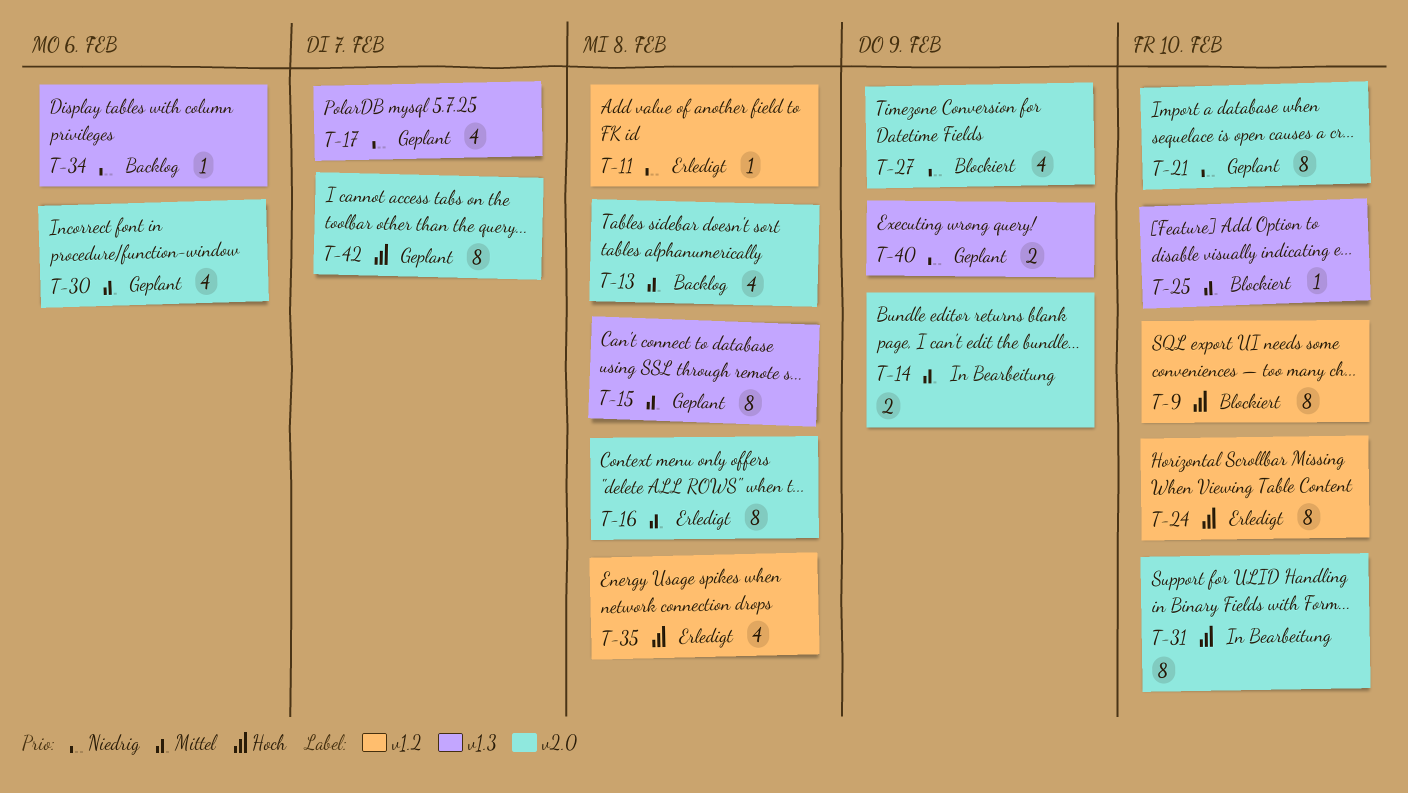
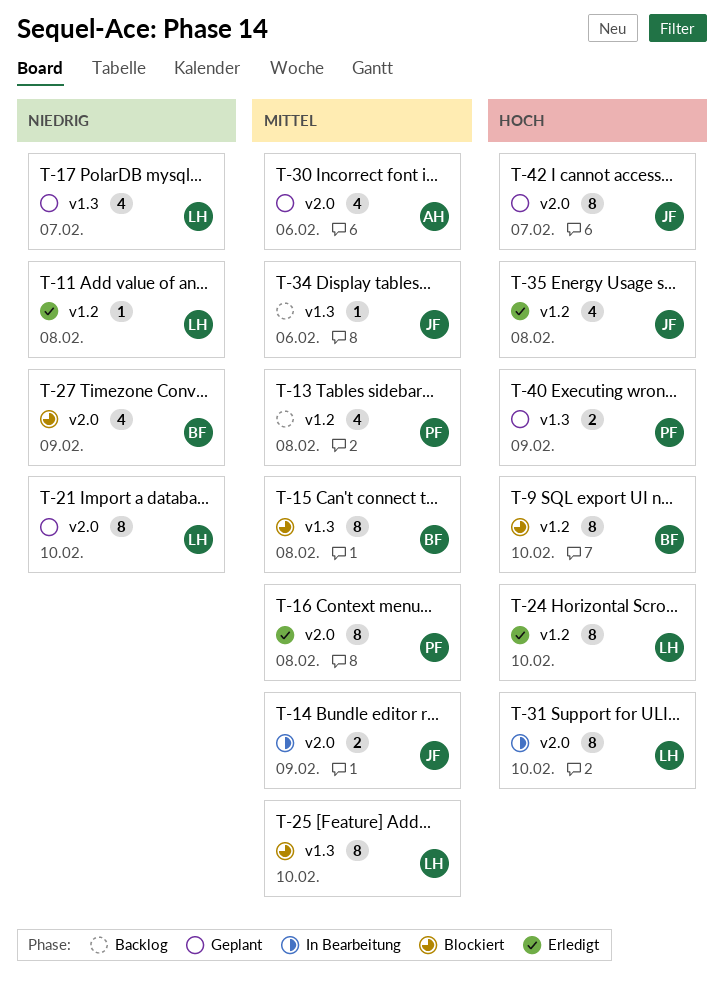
T-13, label: v2.0 -> v1.2
T-15, status: Geplant -> Blockiert
T-25, estimate: 1 -> 8
T-34, priority: Niedrig -> Mittel
T-40, priority: Niedrig -> Hoch

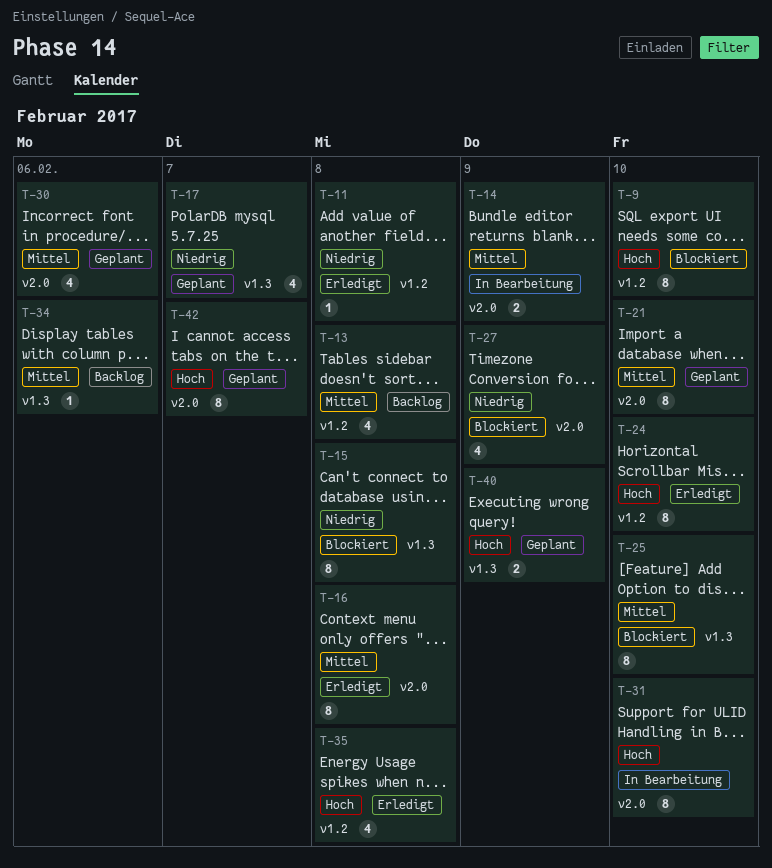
T-15, priority: Mittel -> Niedrig
T-21, priority: Niedrig -> Mittel

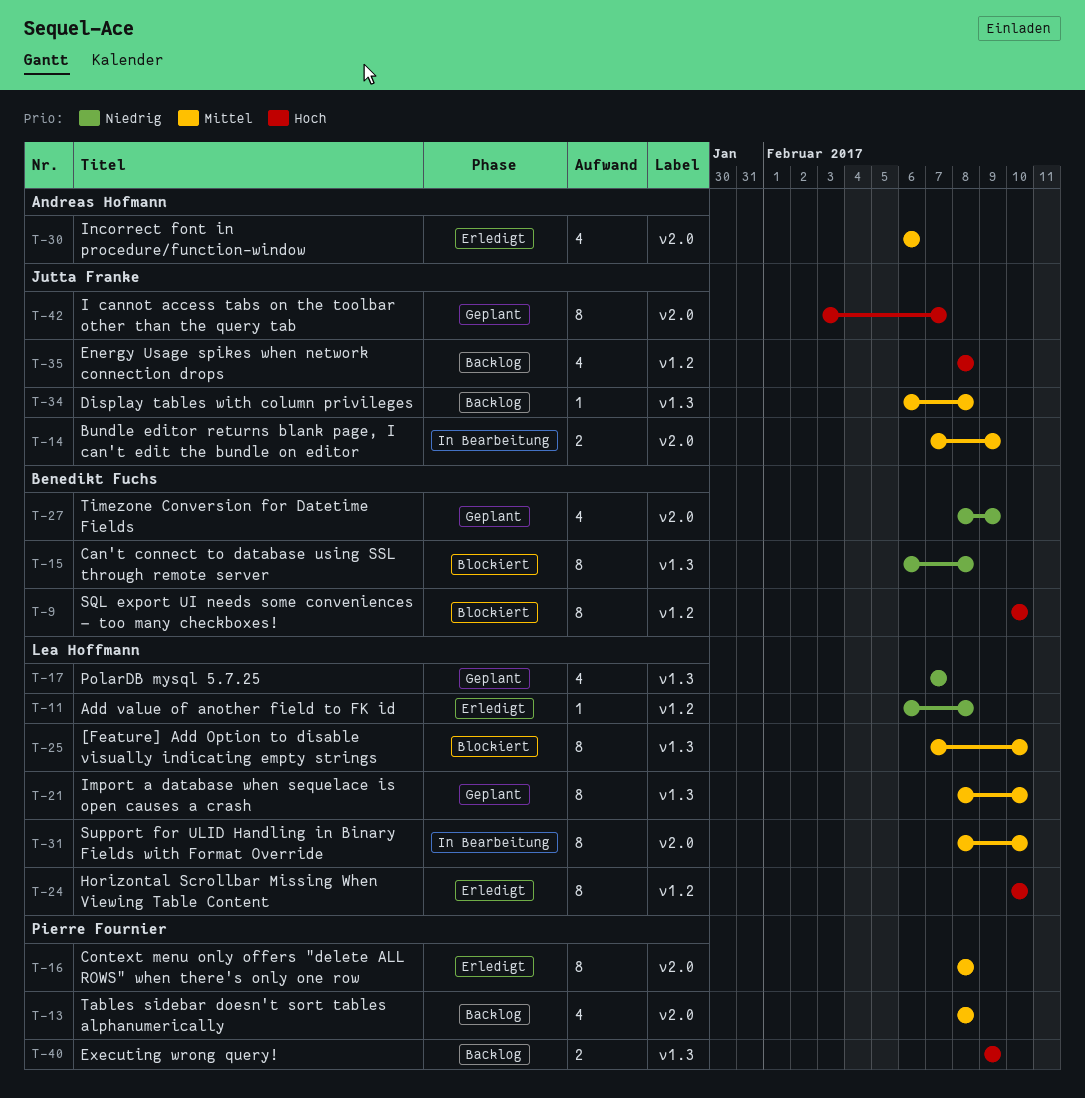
T-13, label: v1.2 -> v2.0
T-21, label: v2.0 -> v1.3
T-27, status: Blockiert -> Geplant
T-30, status: Geplant -> Erledigt
T-31, priority: Hoch -> Mittel
T-34, due: Feb 6 -> Feb 8
T-35, status: Erledigt -> Backlog
T-40, status: Geplant -> Backlog

